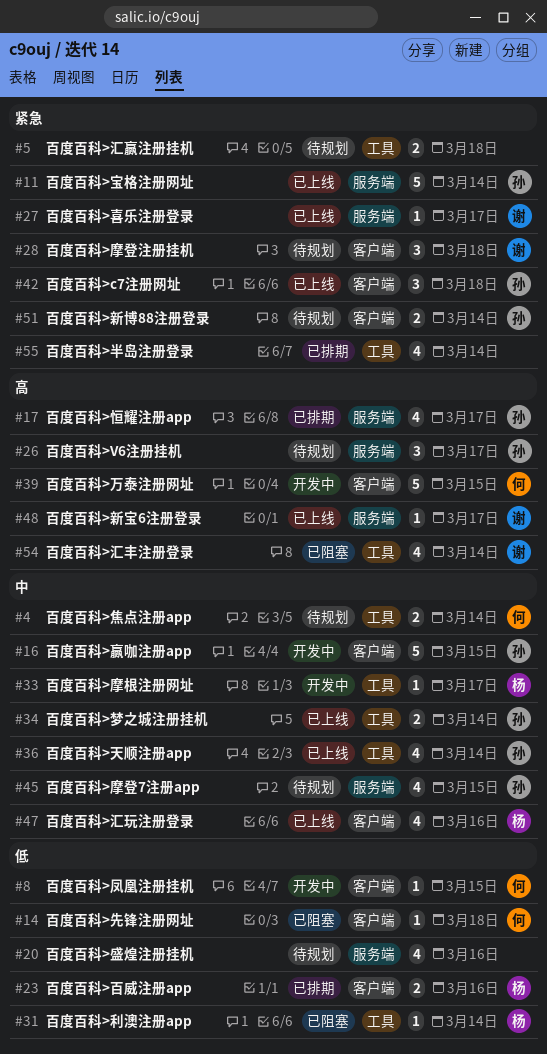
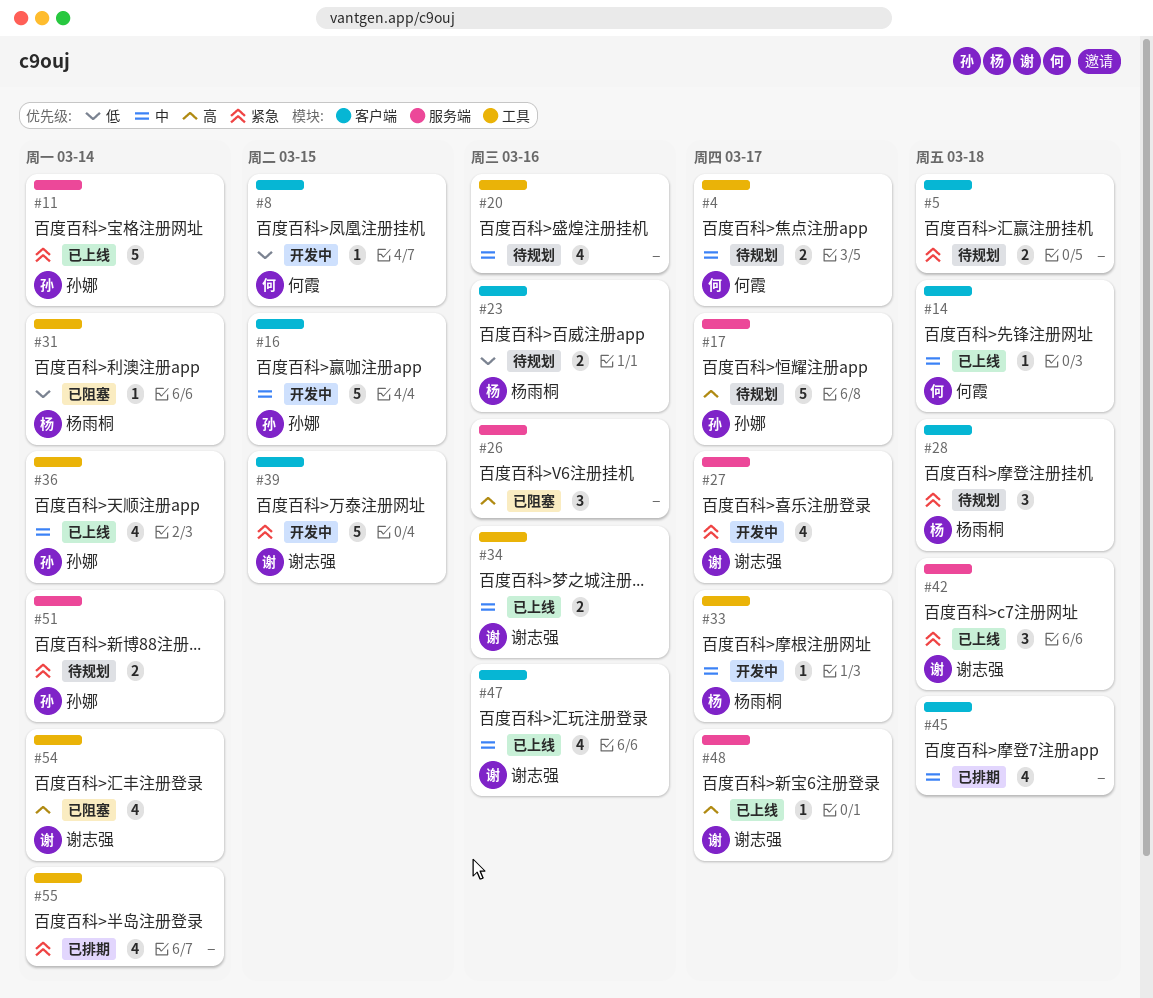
#4, due: Mar 14 -> Mar 17
#5, label: 工具 -> 客户端
#14, status: 已阻塞 -> 已上线
#14, priority: 低 -> 中
#17, status: 已排期 -> 待规划
#17, estimate: 4 -> 5
#20, priority: 低 -> 中
#20, label: 服务端 -> 工具
#23, status: 已排期 -> 待规划
#26, status: 待规划 -> 已阻塞
#26, owner: 孙娜 -> none
#26, due: Mar 17 -> Mar 16
#27, status: 已上线 -> 开发中
#27, estimate: 1 -> 4
#28, owner: 谢志强 -> 杨雨桐
#34, owner: 孙娜 -> 谢志强
#34, due: Mar 14 -> Mar 16
#39, owner: 何霞 -> 谢志强
#39, priority: 高 -> 紧急
#42, owner: 孙娜 -> 谢志强
#42, label: 客户端 -> 服务端
#45, status: 待规划 -> 已排期
#45, owner: 孙娜 -> none
#45, label: 服务端 -> 客户端
#45, due: Mar 15 -> Mar 18
#47, owner: 杨雨桐 -> 谢志强
#51, label: 客户端 -> 服务端

